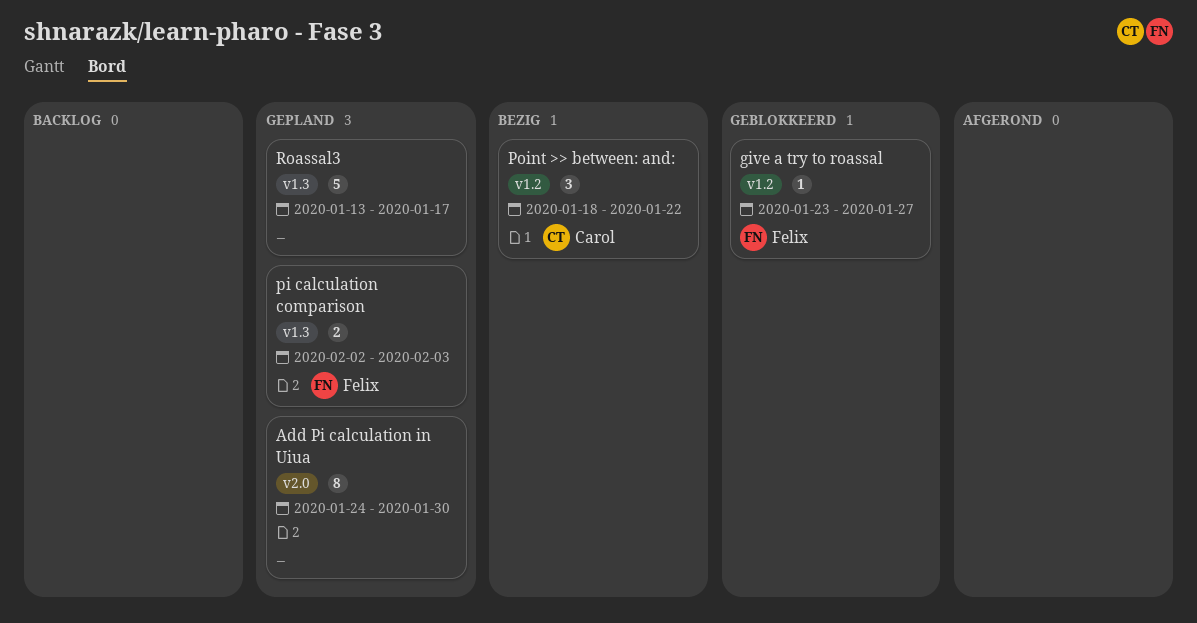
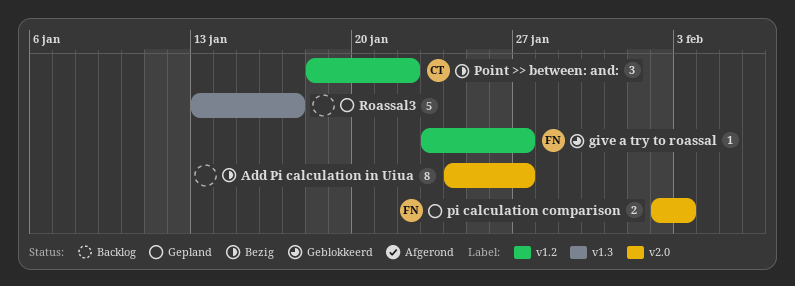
Add Pi calculation in Uiua, status: Gepland -> Bezig
Add Pi calculation in Uiua, due: Jan 30 -> Jan 27
pi calculation comparison, label: v1.3 -> v2.0

